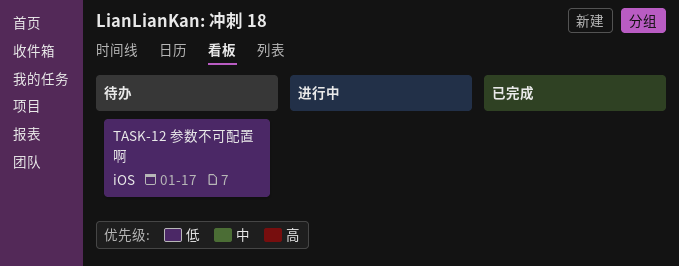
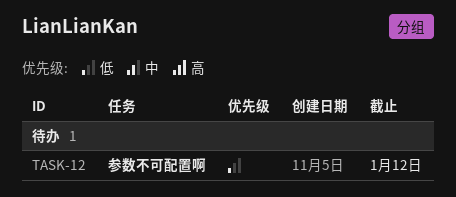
TASK-12, due: Jan 17 -> Jan 12

